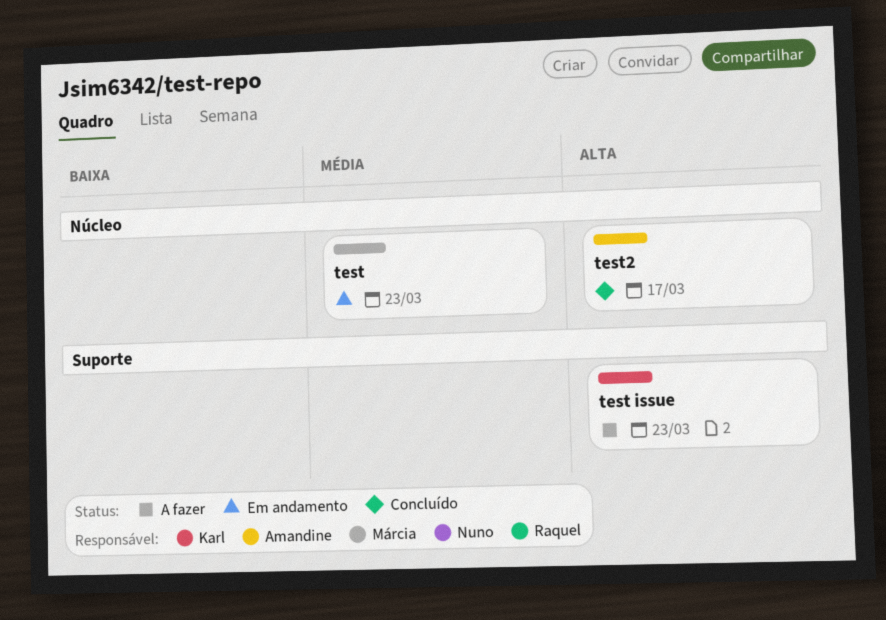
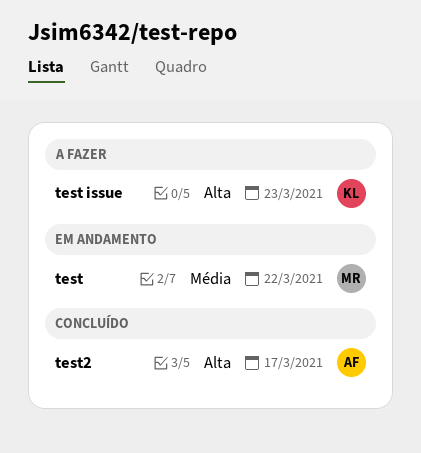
test, due: Mar 23 -> Mar 22

